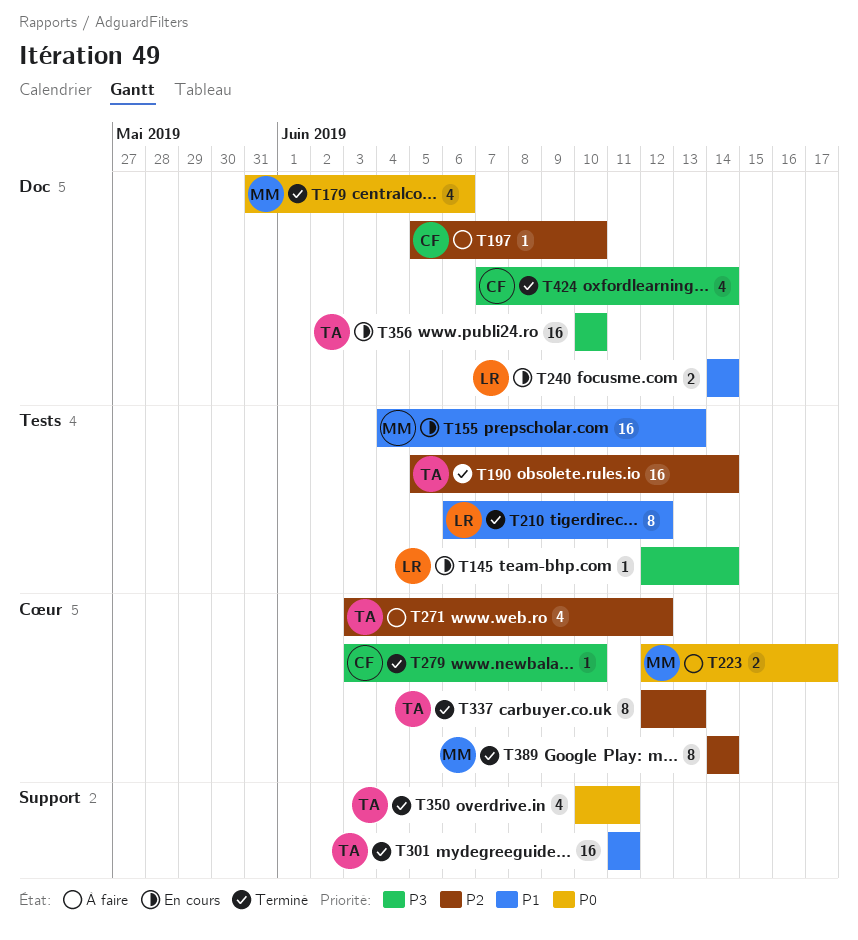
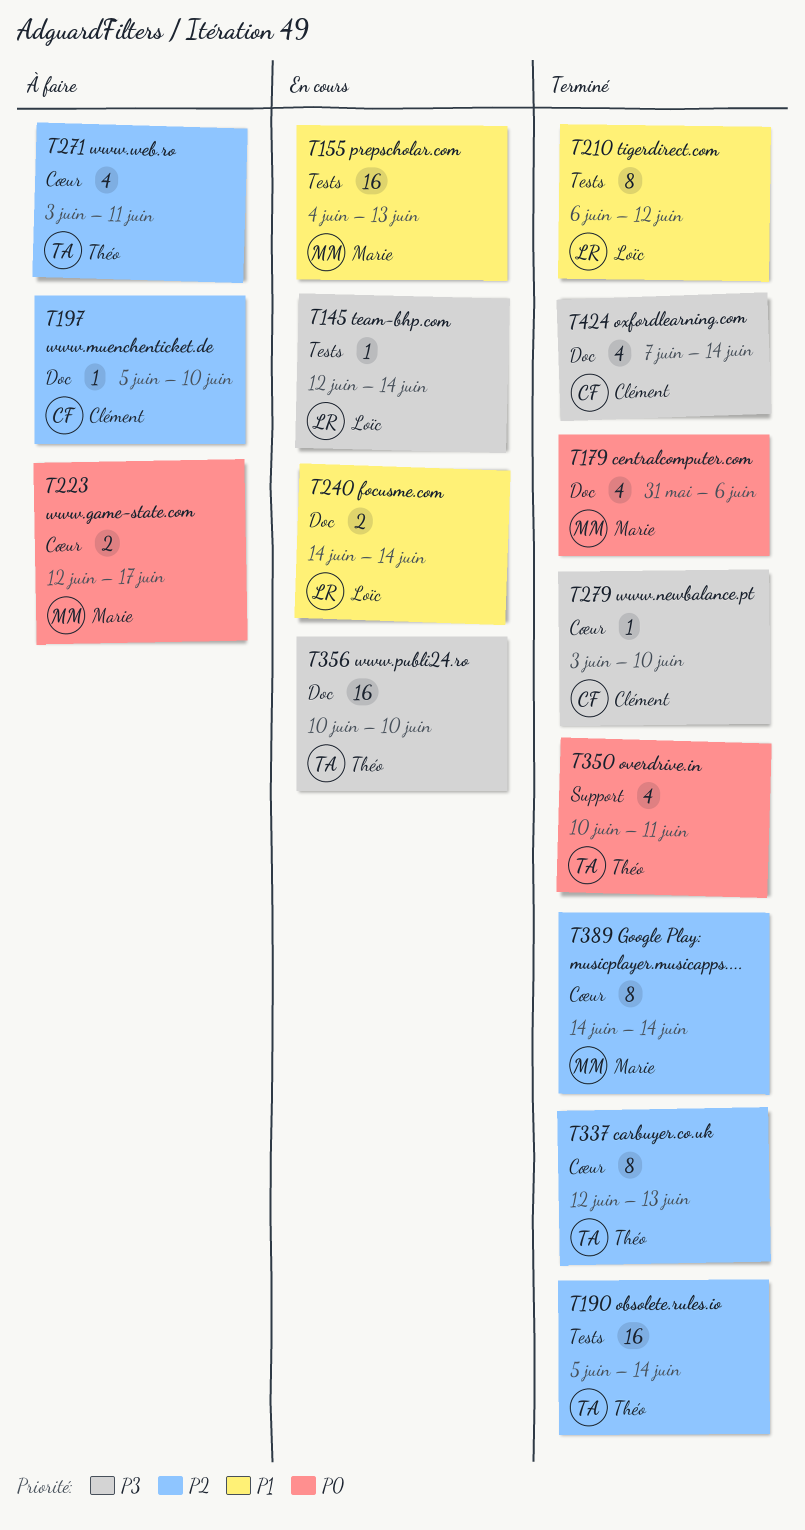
T271, due: Jun 12 -> Jun 11
T301: present -> none

